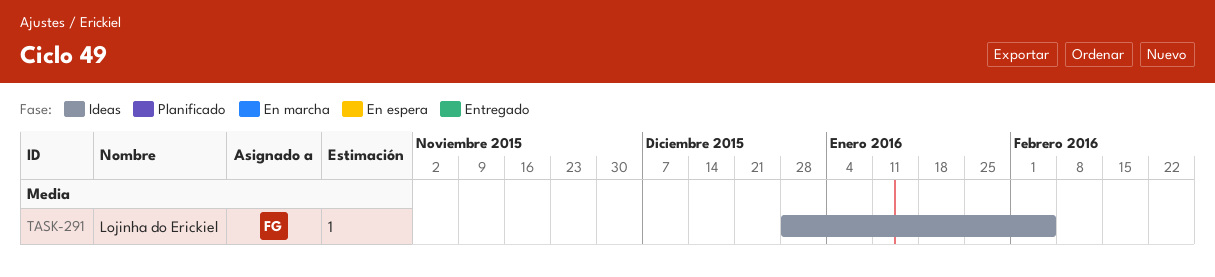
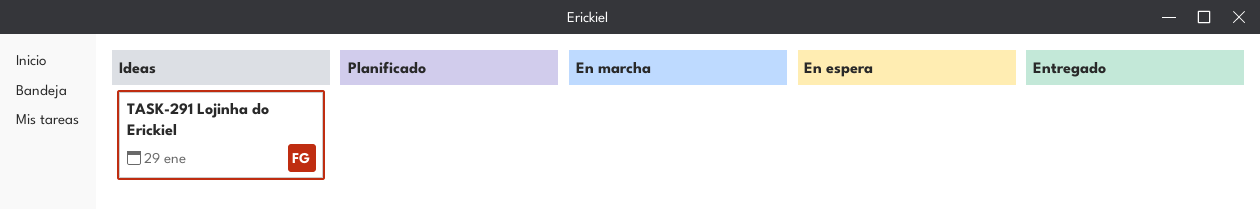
TASK-291, due: Feb 5 -> Jan 29

